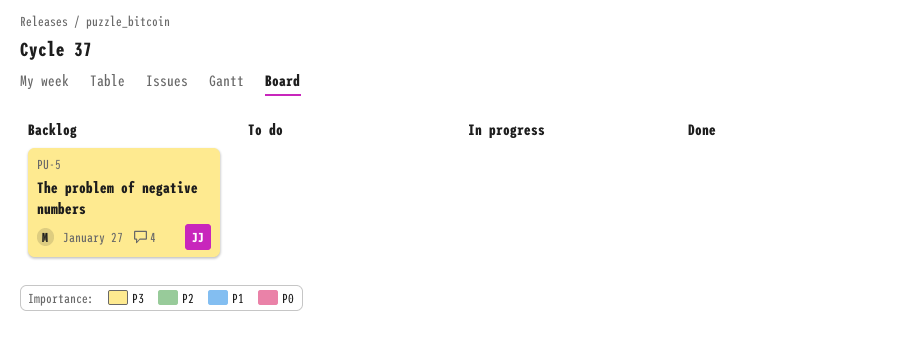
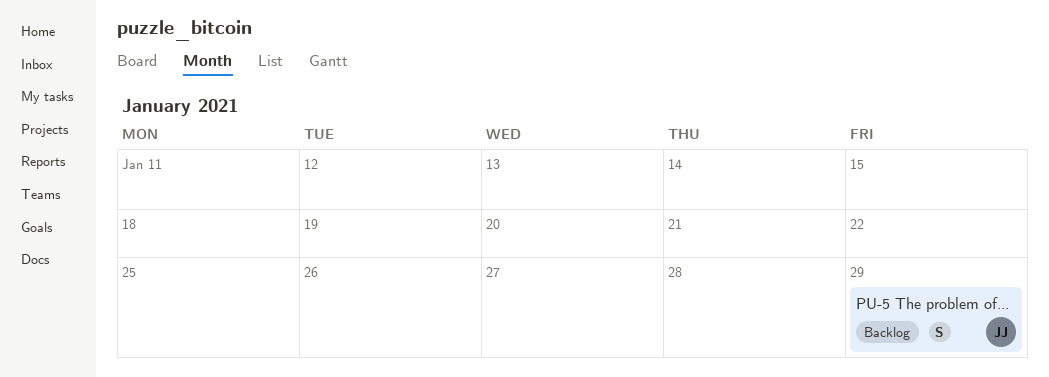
PU-5, estimate: M -> S
PU-5, due: Jan 27 -> Jan 29

